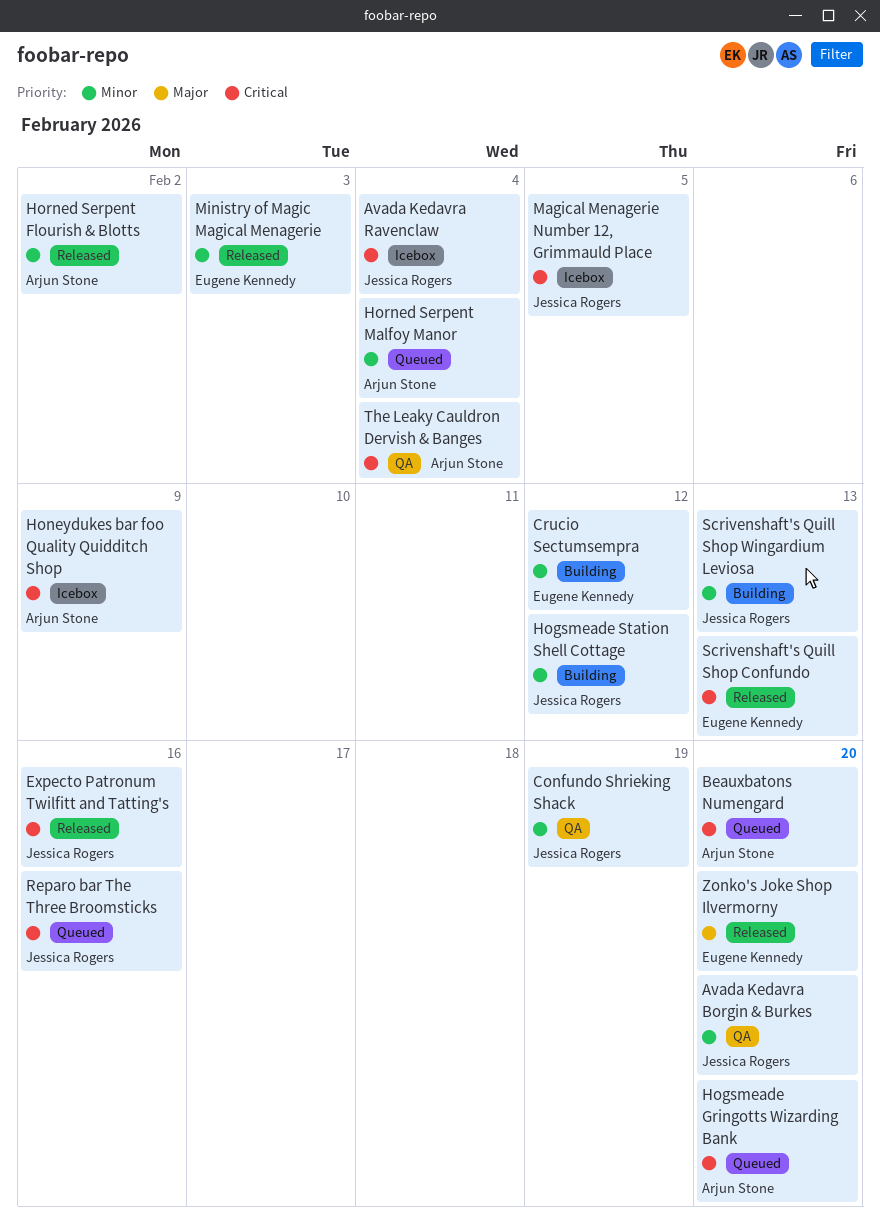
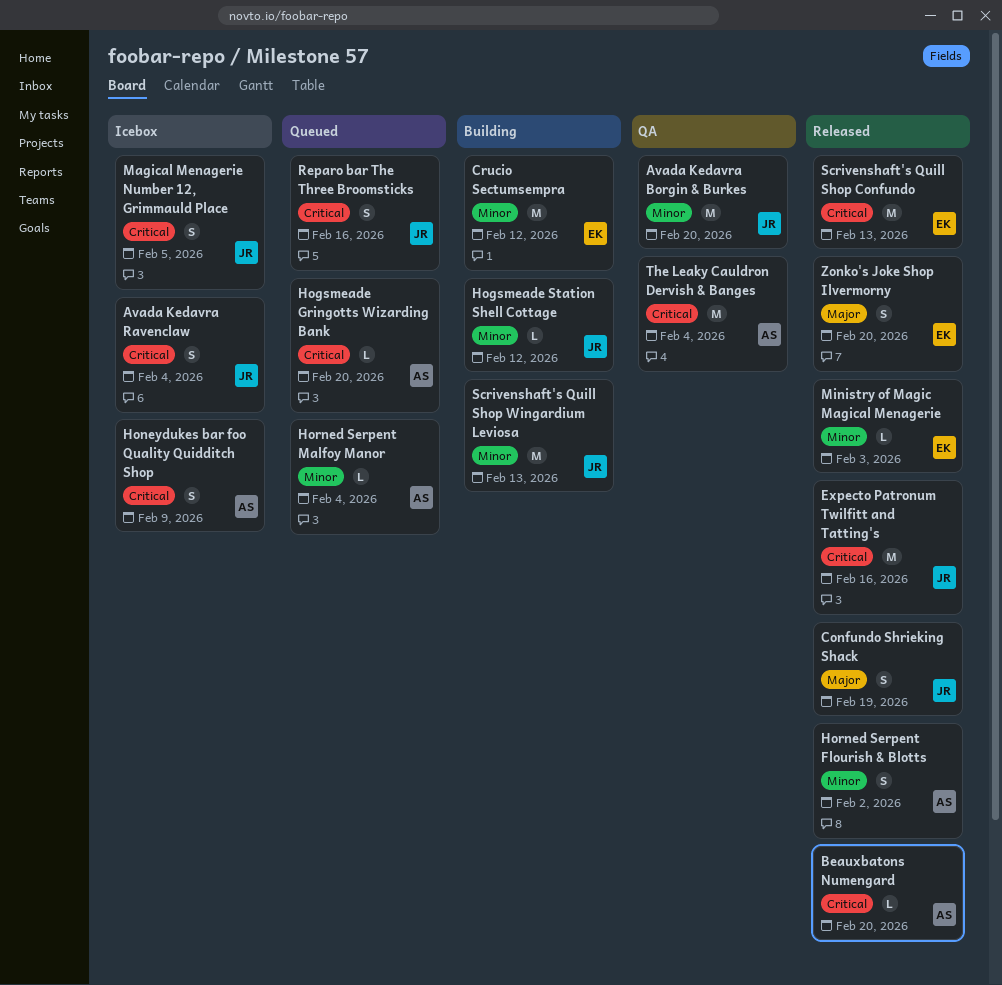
Beauxbatons Numengard, status: Queued -> Released
Confundo Shrieking Shack, status: QA -> Released
Confundo Shrieking Shack, priority: Minor -> Major

